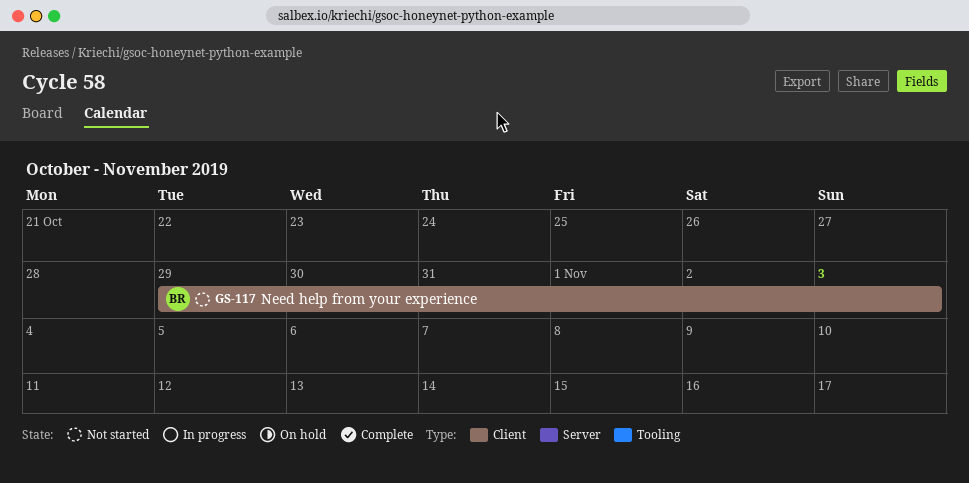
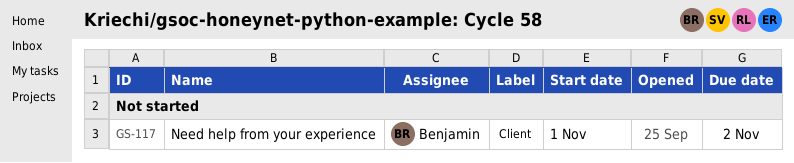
GS-117, start: Oct 29 -> Nov 1
GS-117, due: Nov 3 -> Nov 2

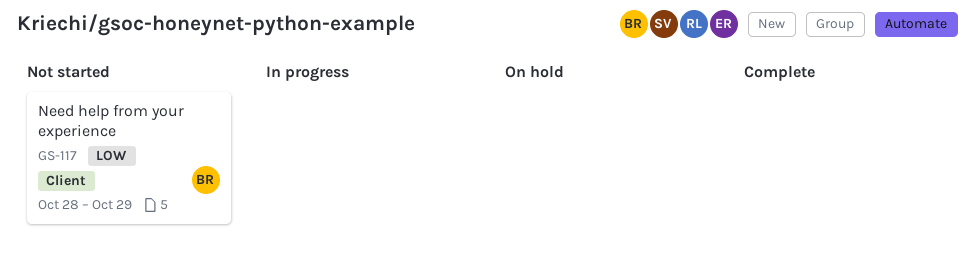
GS-117, start: Nov 1 -> Oct 28
GS-117, due: Nov 2 -> Oct 29

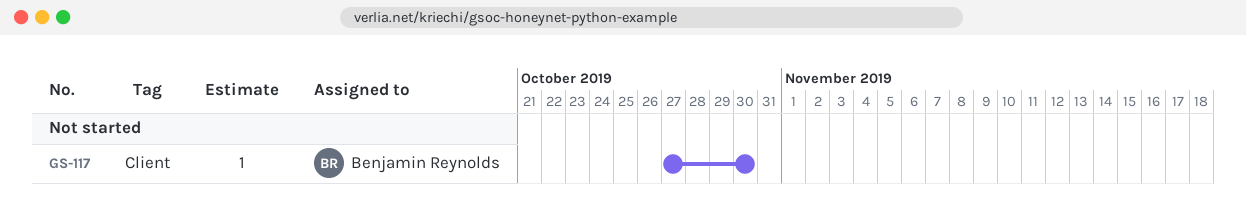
GS-117, start: Oct 28 -> Oct 27
GS-117, due: Oct 29 -> Oct 30

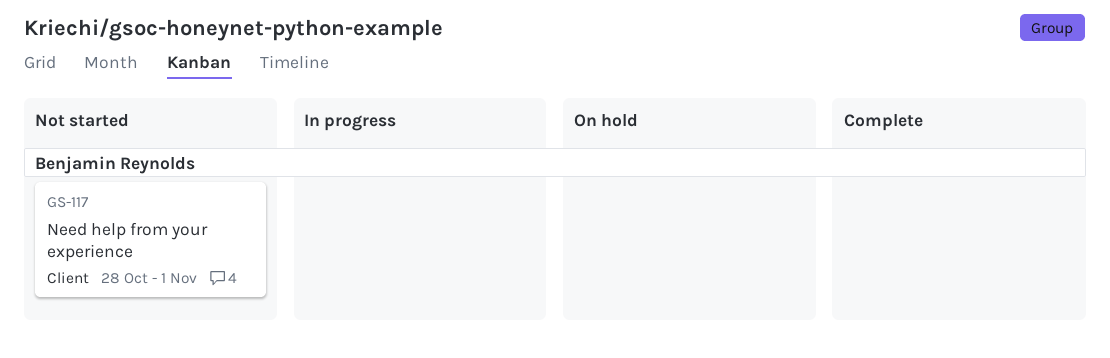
GS-117, start: Oct 27 -> Oct 28
GS-117, due: Oct 30 -> Nov 1

